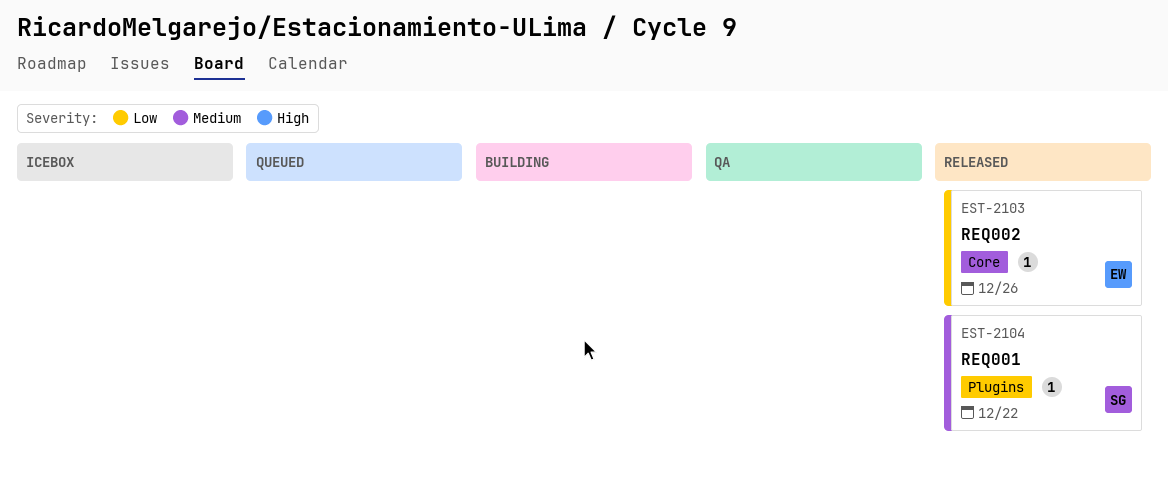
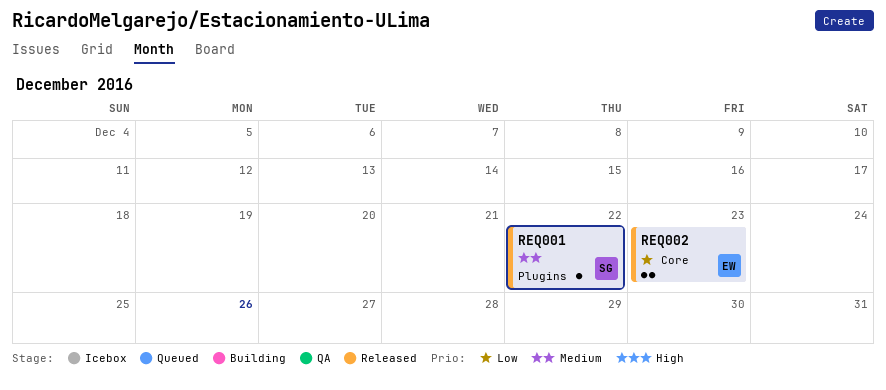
REQ002, estimate: 1 -> 2
REQ002, due: Dec 26 -> Dec 23

